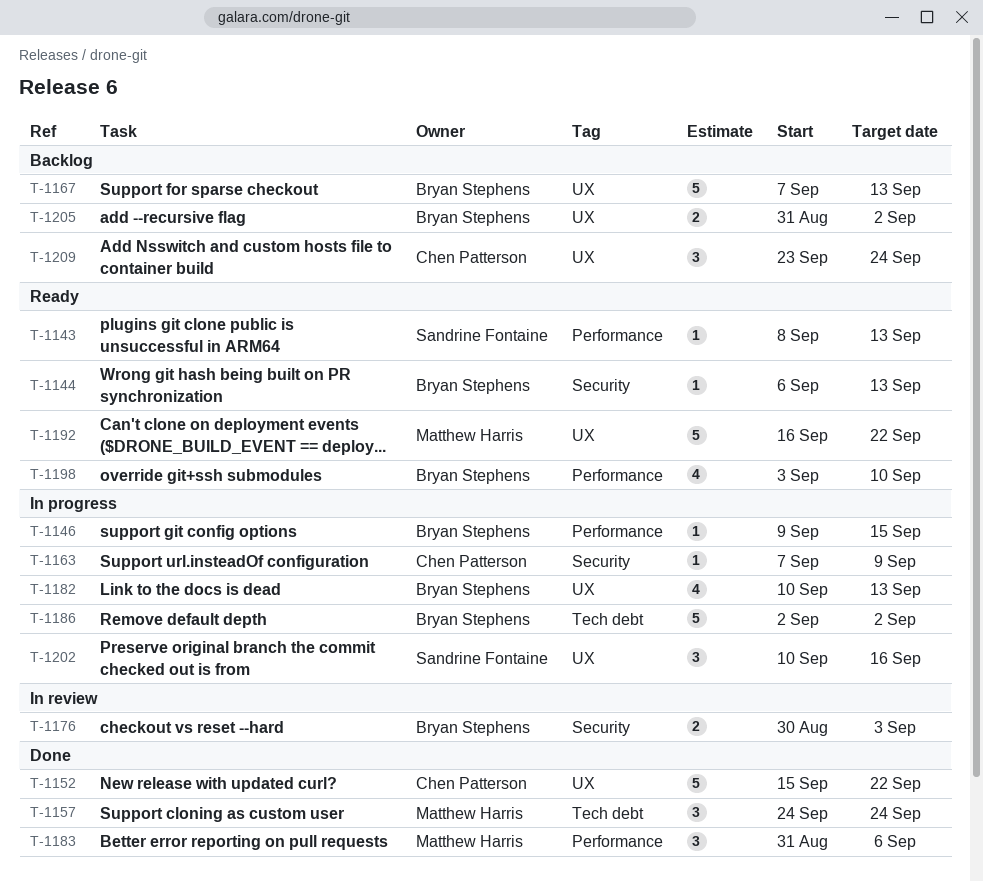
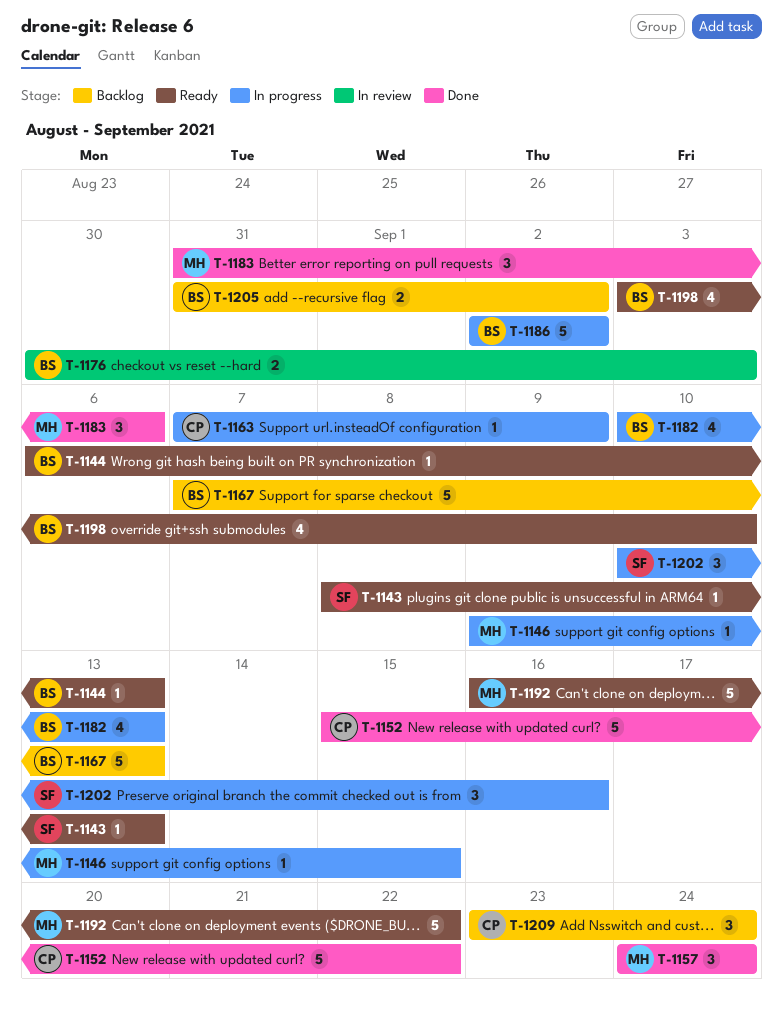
T-1146, owner: Bryan Stephens -> Matthew Harris

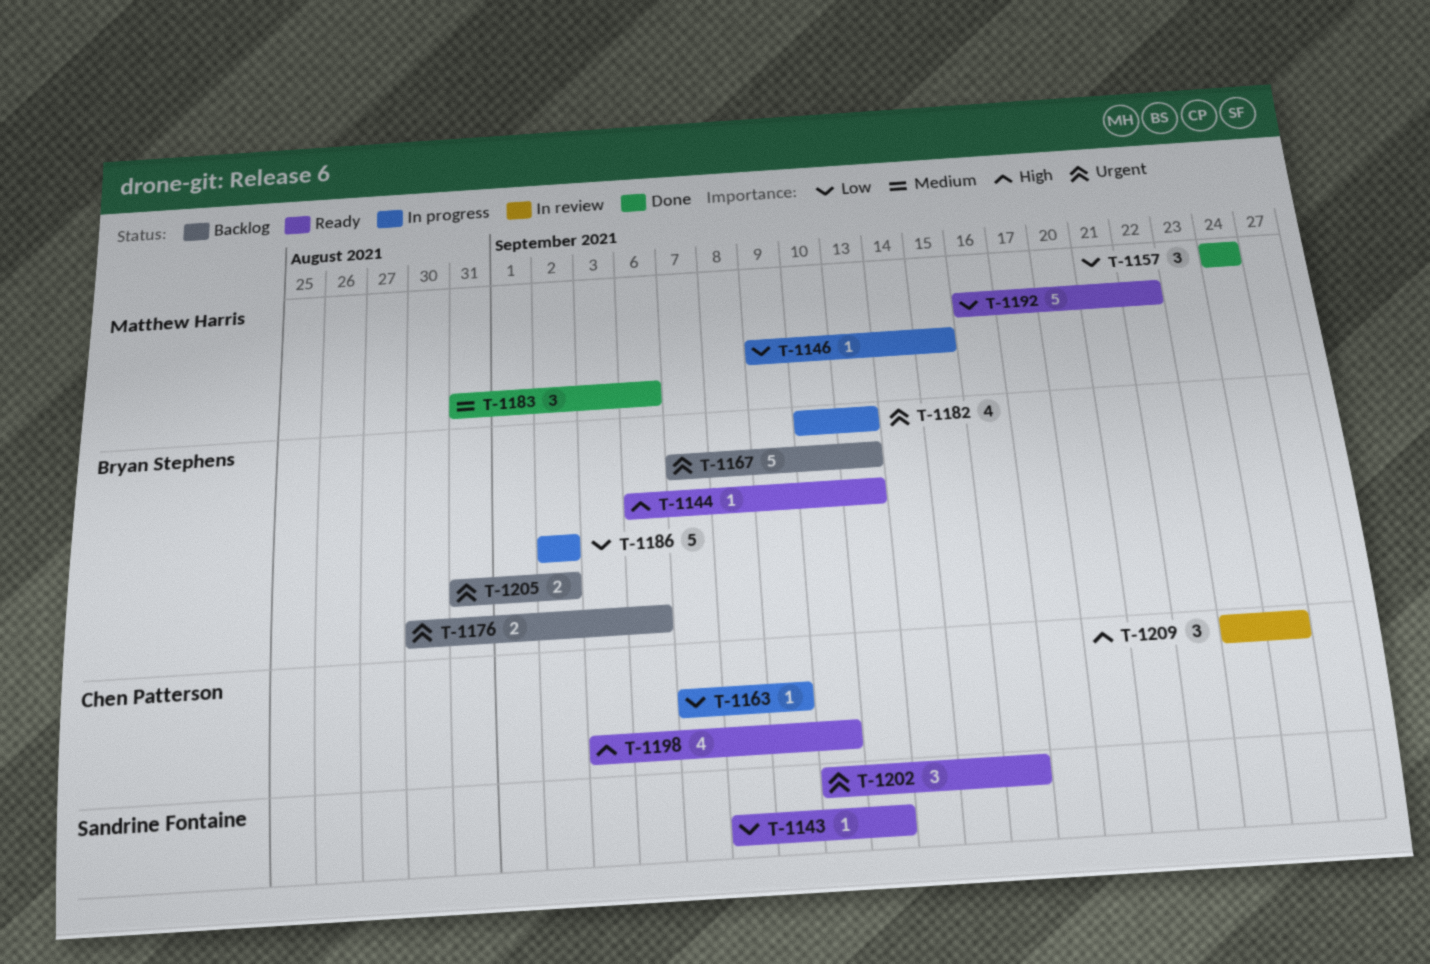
T-1152: present -> none
T-1176, status: In review -> Backlog
T-1176, due: Sep 3 -> Sep 6
T-1198, owner: Bryan Stephens -> Chen Patterson
T-1202, status: In progress -> Ready
T-1209, status: Backlog -> In review

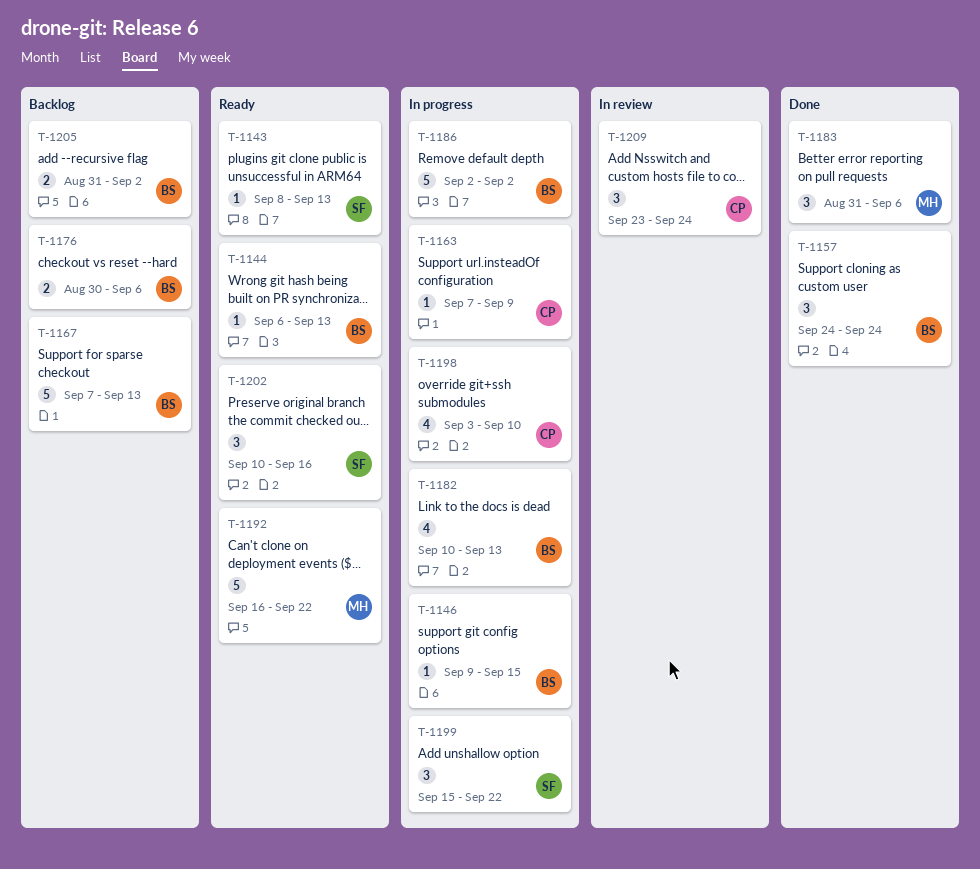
T-1146, owner: Matthew Harris -> Bryan Stephens
T-1157, owner: Matthew Harris -> Bryan Stephens
T-1198, status: Ready -> In progress
T-1199: none -> present

